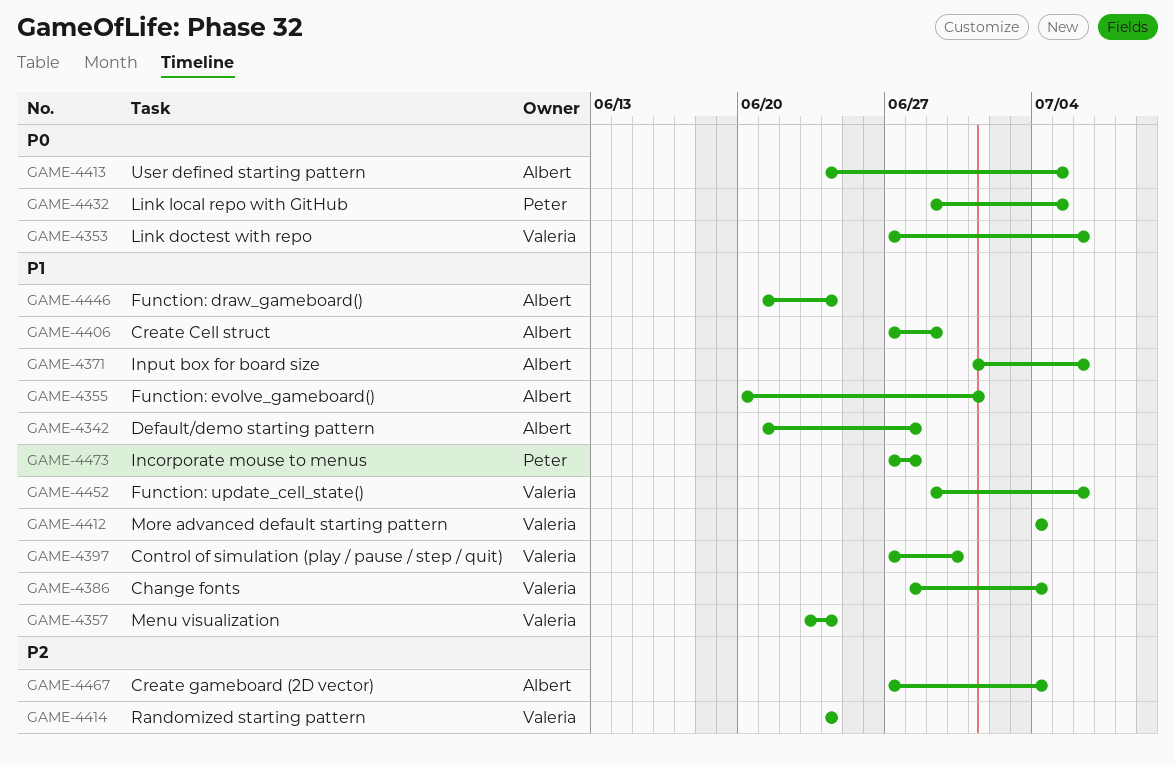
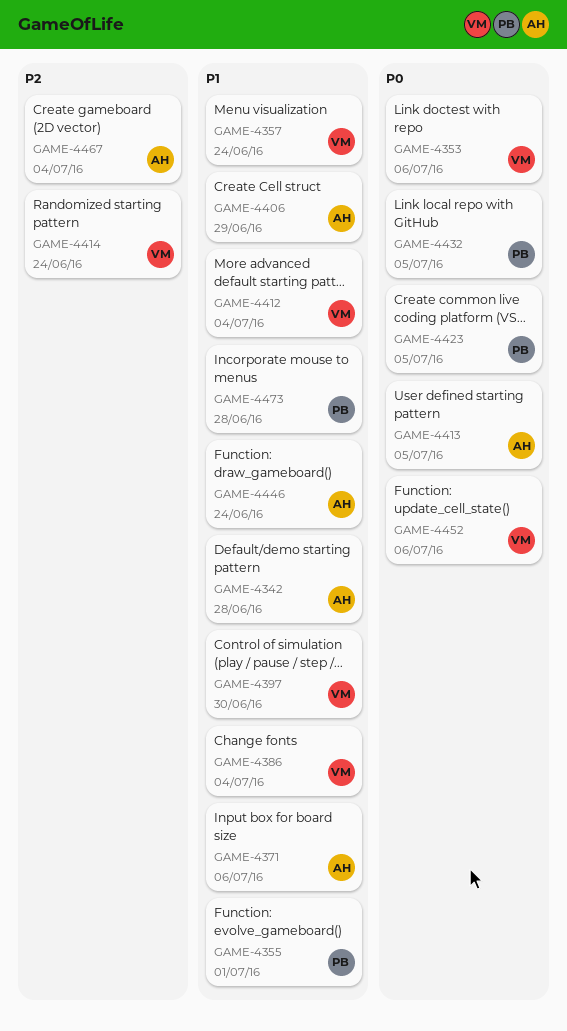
GAME-4355, owner: Albert -> Peter
GAME-4423: none -> present
GAME-4452, priority: P1 -> P0

